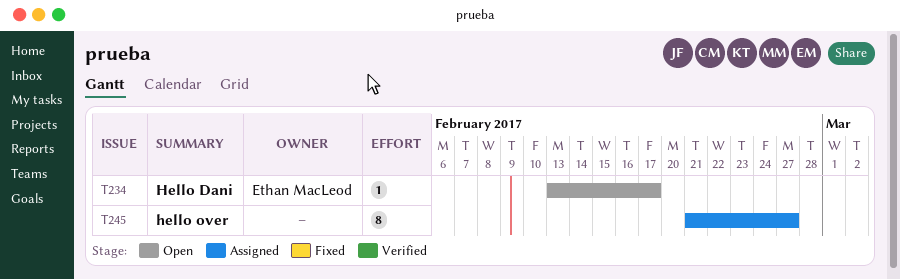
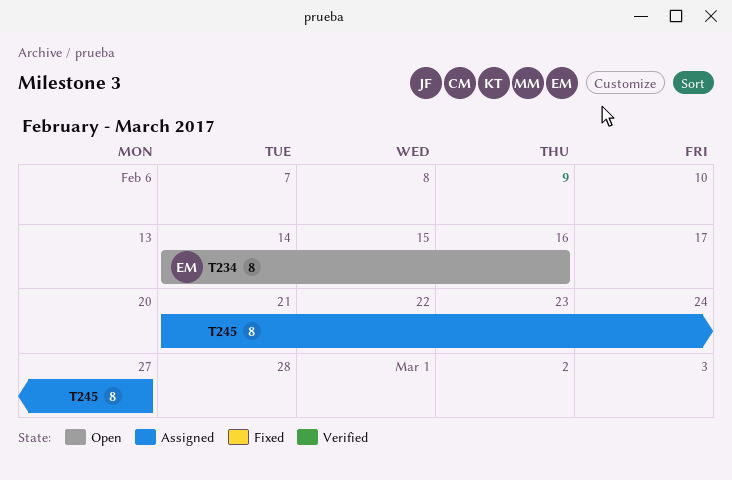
T234, estimate: 1 -> 8
T234, start: Feb 13 -> Feb 14
T234, due: Feb 17 -> Feb 16

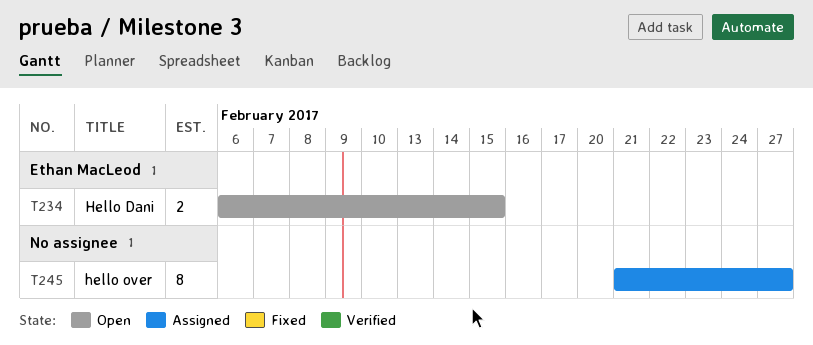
T234, estimate: 8 -> 2
T234, start: Feb 14 -> Feb 6
T234, due: Feb 16 -> Feb 15

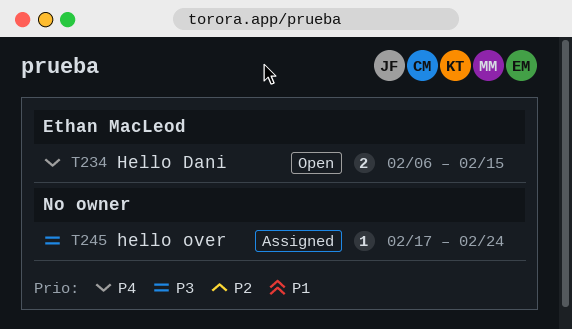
T245, estimate: 8 -> 1
T245, start: Feb 21 -> Feb 17
T245, due: Feb 27 -> Feb 24

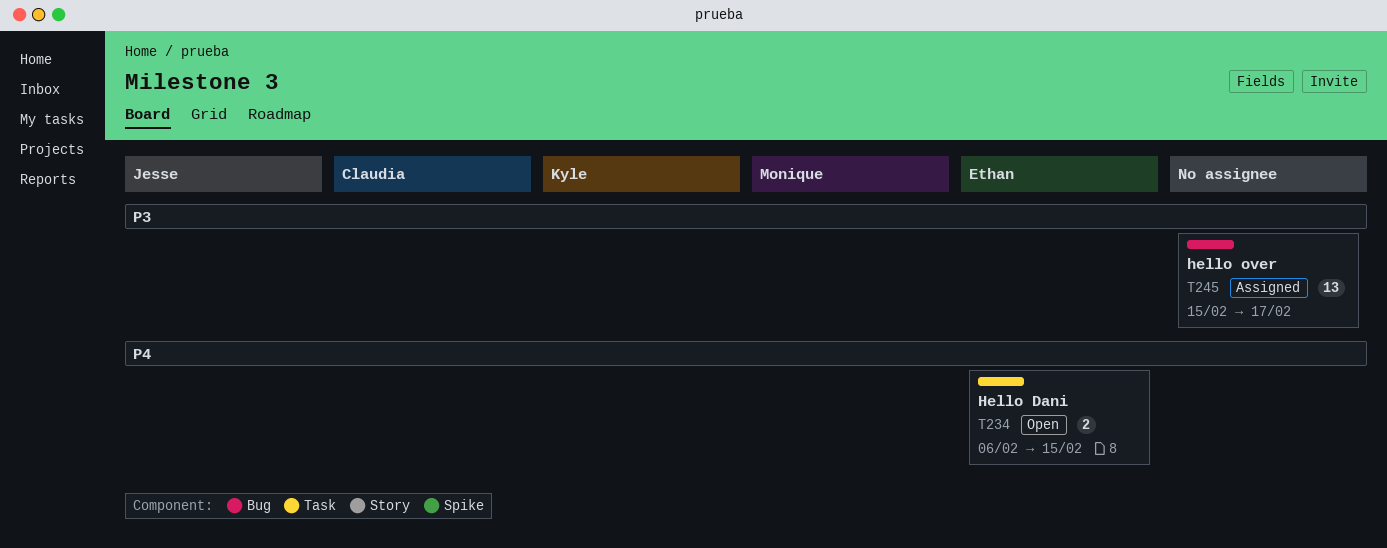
T245, estimate: 1 -> 13
T245, start: Feb 17 -> Feb 15
T245, due: Feb 24 -> Feb 17

